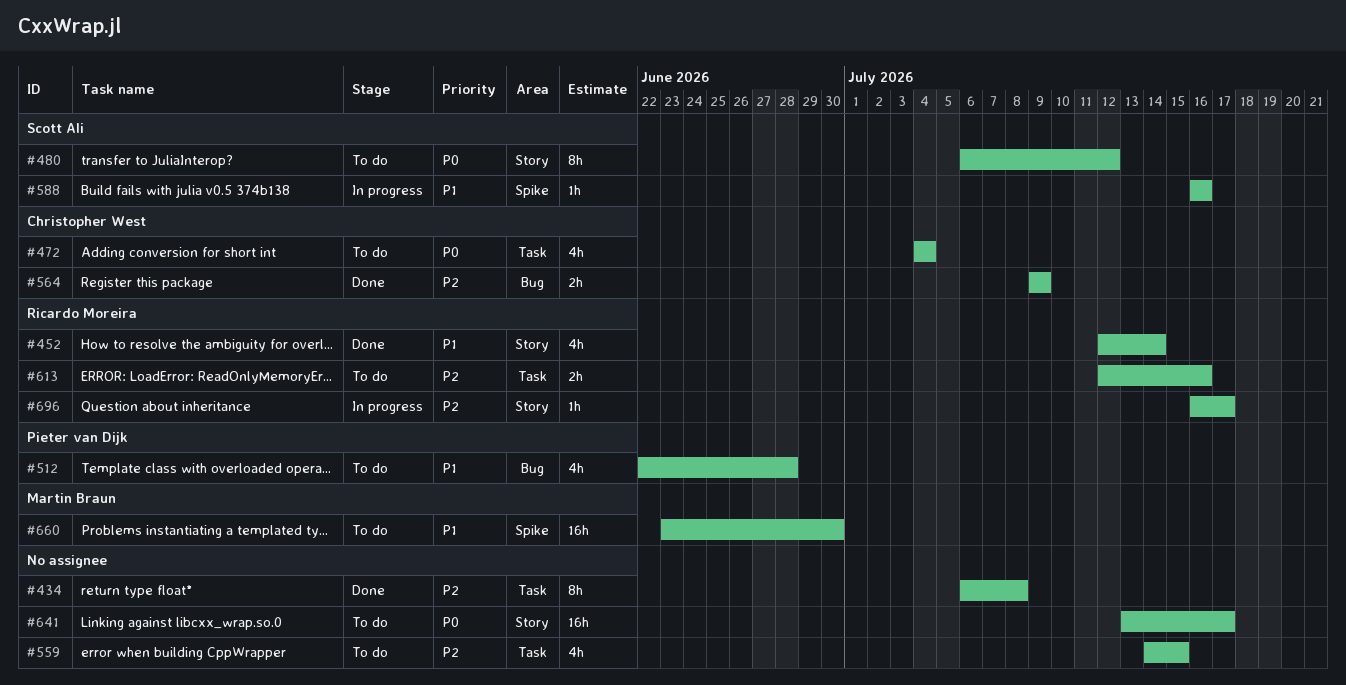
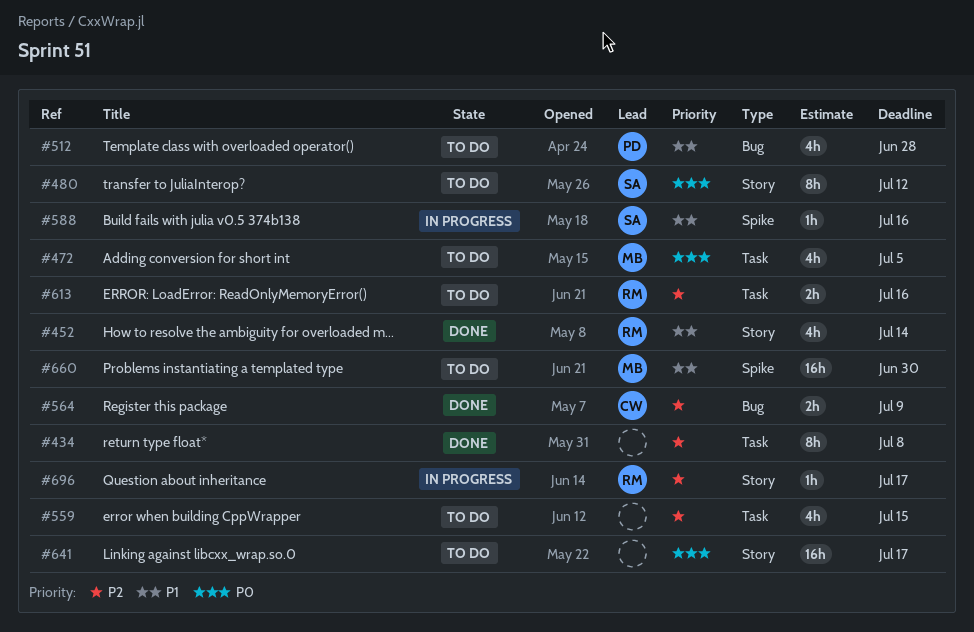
#472, owner: Christopher West -> Martin Braun
#472, due: Jul 4 -> Jul 5

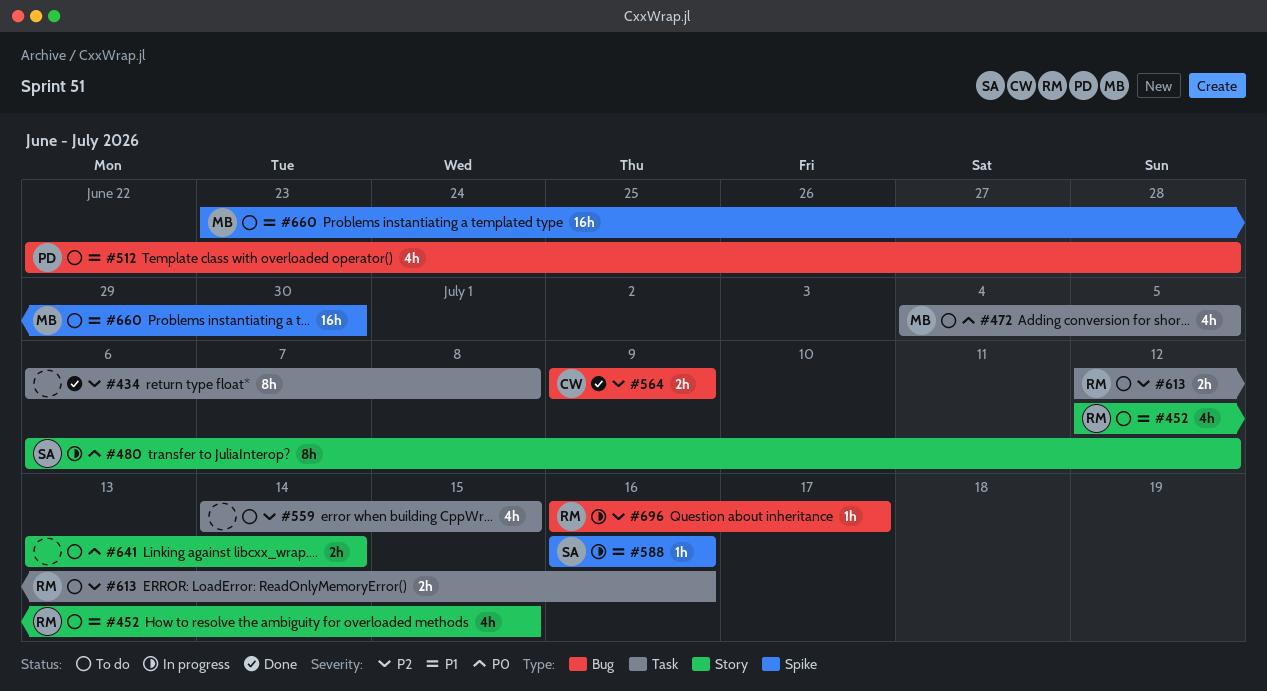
#452, status: Done -> To do
#452, due: Jul 14 -> Jul 15
#480, status: To do -> In progress
#641, estimate: 16h -> 2h
#641, due: Jul 17 -> Jul 14
#696, label: Story -> Bug

